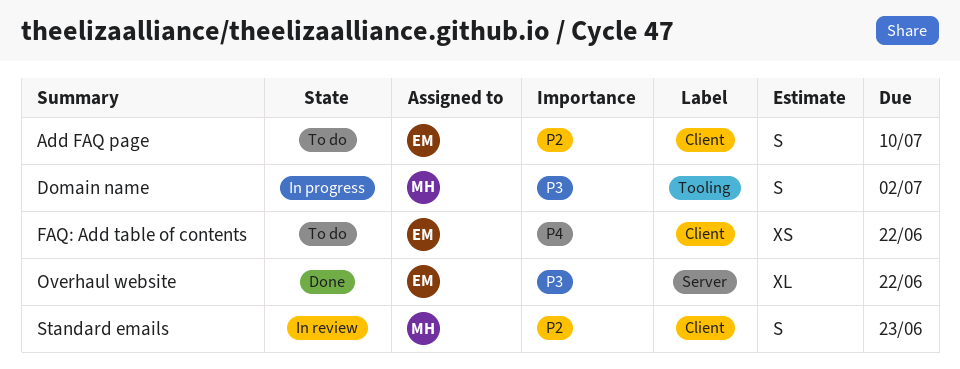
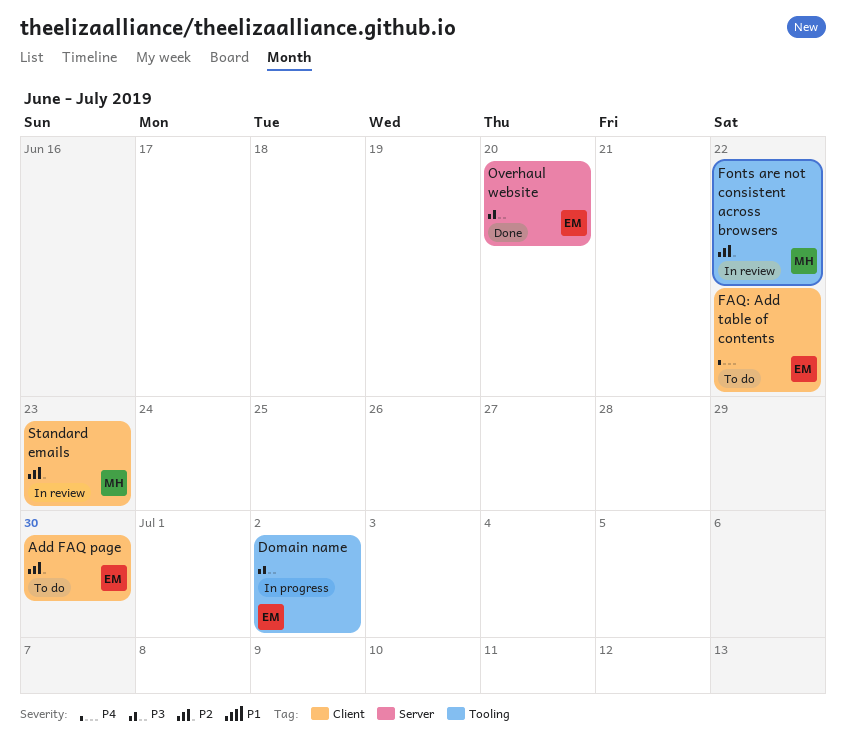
Add FAQ page, due: Jul 10 -> Jun 30
Domain name, owner: MH -> EM
Fonts are not consistent across browsers: none -> present
Overhaul website, due: Jun 22 -> Jun 20

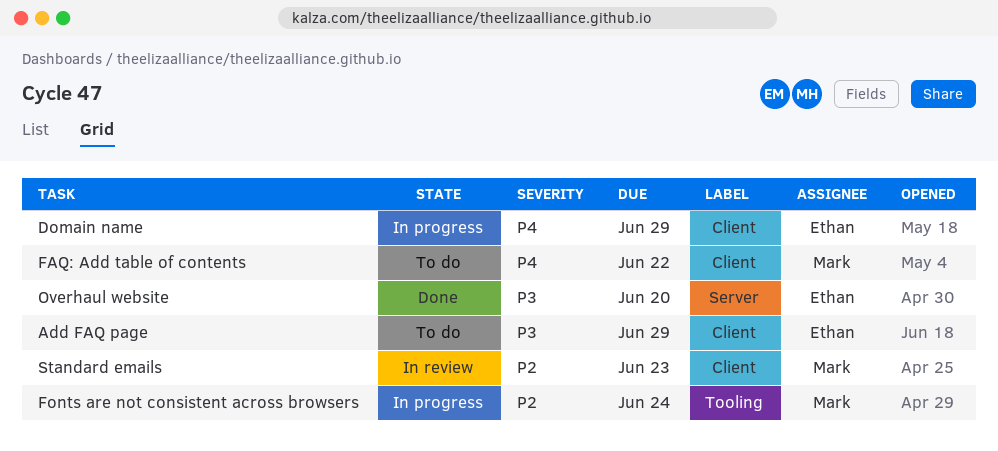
Add FAQ page, priority: P2 -> P3
Add FAQ page, due: Jun 30 -> Jun 29
Domain name, priority: P3 -> P4
Domain name, label: Tooling -> Client
Domain name, due: Jul 2 -> Jun 29
FAQ: Add table of contents, owner: Ethan -> Mark
Fonts are not consistent across browsers, status: In review -> In progress
Fonts are not consistent across browsers, due: Jun 22 -> Jun 24

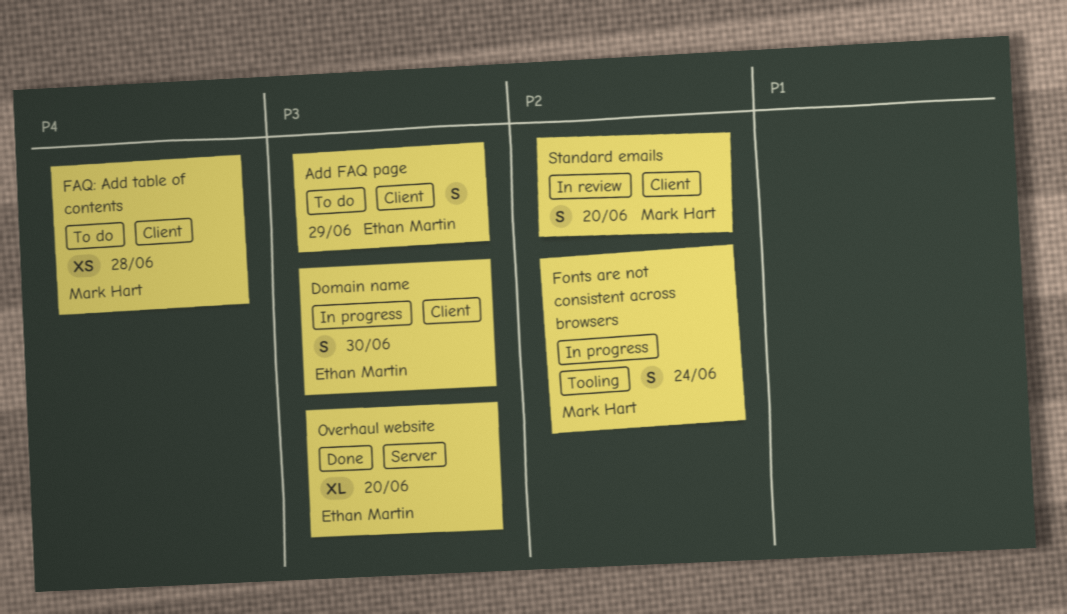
Domain name, priority: P4 -> P3
Domain name, due: Jun 29 -> Jun 30
FAQ: Add table of contents, due: Jun 22 -> Jun 28
Standard emails, due: Jun 23 -> Jun 20

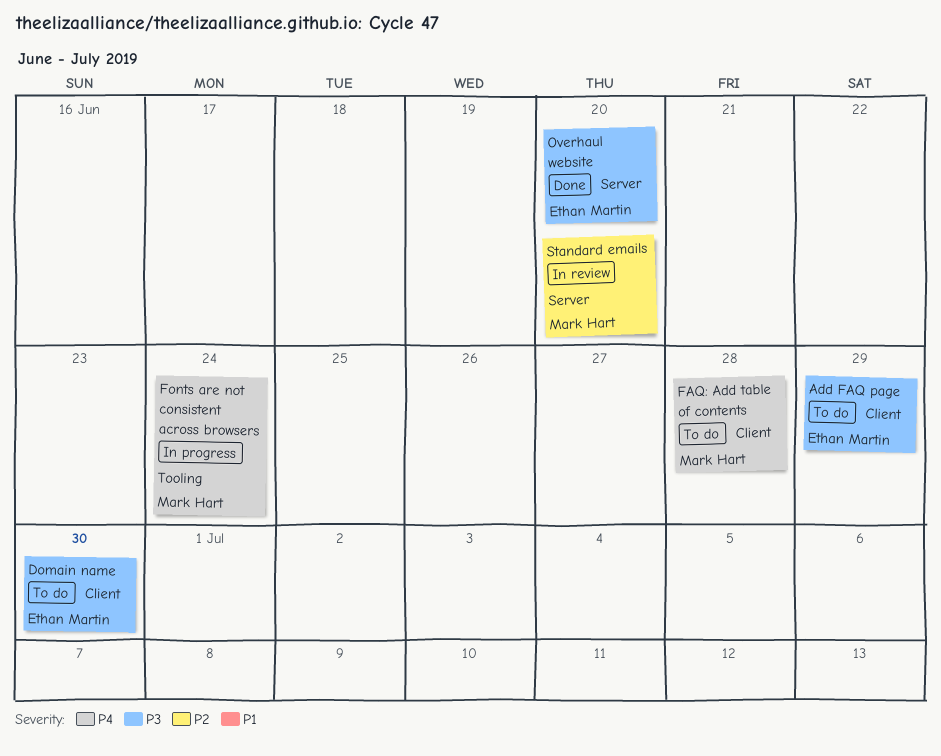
Domain name, status: In progress -> To do
Fonts are not consistent across browsers, priority: P2 -> P4
Standard emails, label: Client -> Server

